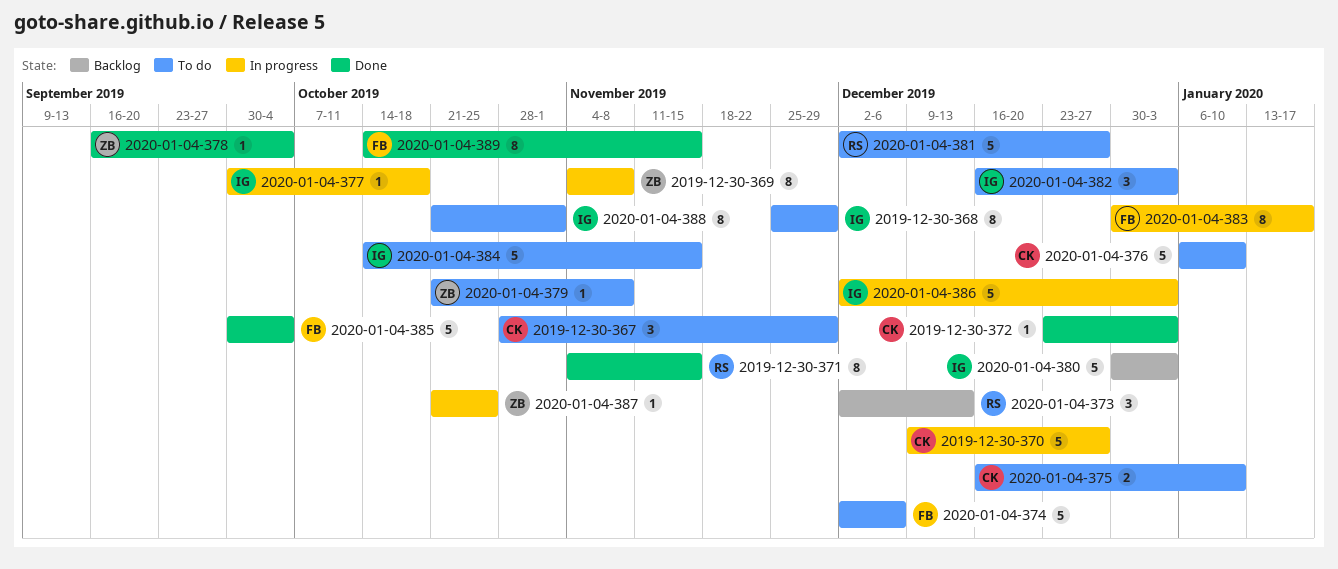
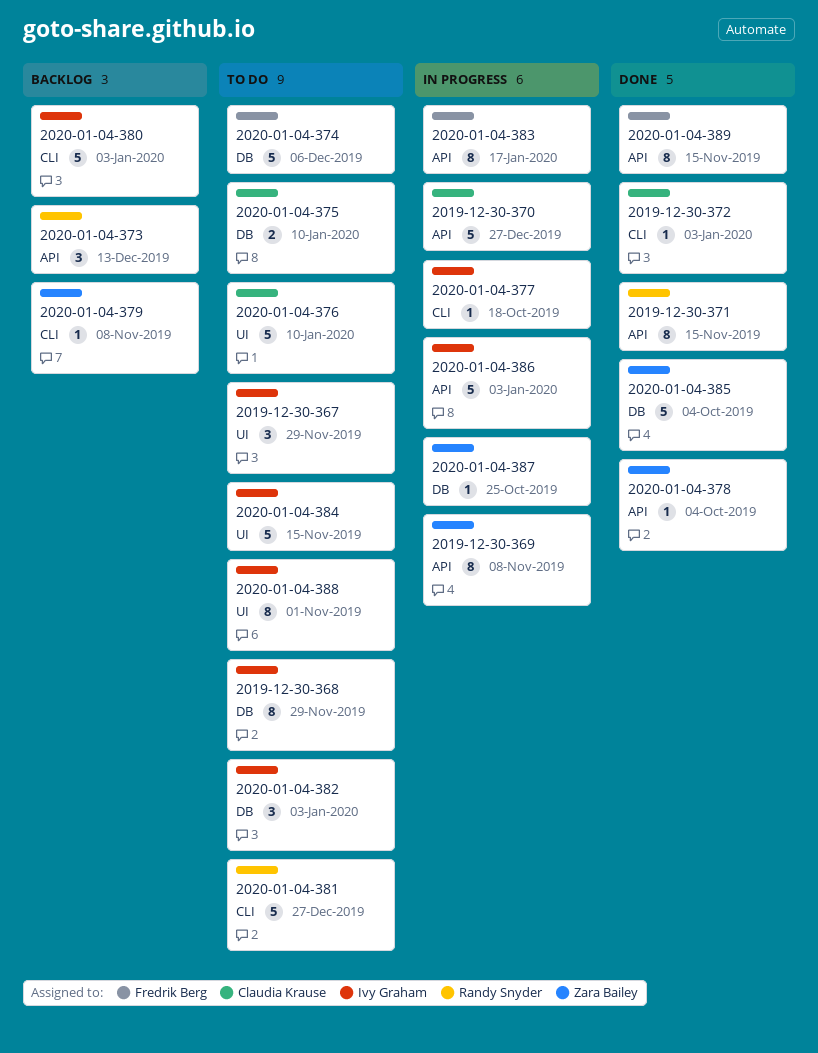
2019-12-30-367, owner: Claudia Krause -> Ivy Graham
2020-01-04-379, status: To do -> Backlog
2020-01-04-385, owner: Fredrik Berg -> Zara Bailey

